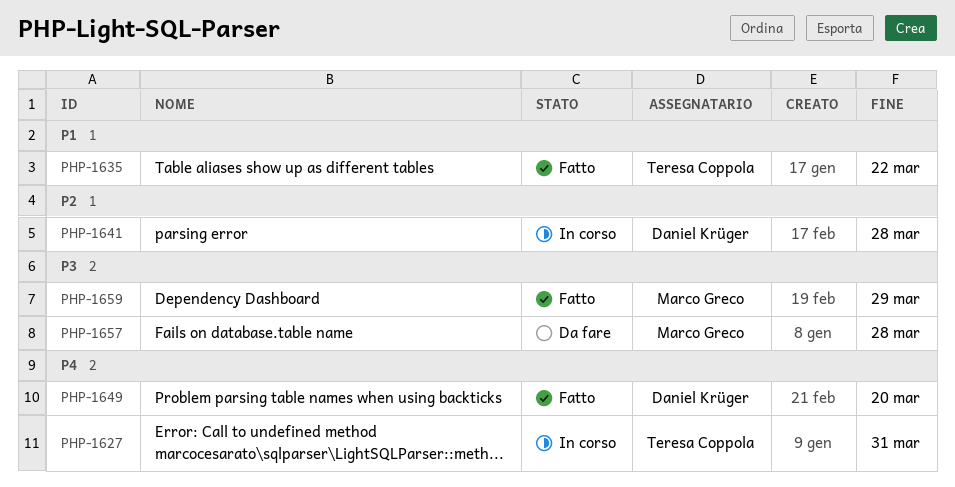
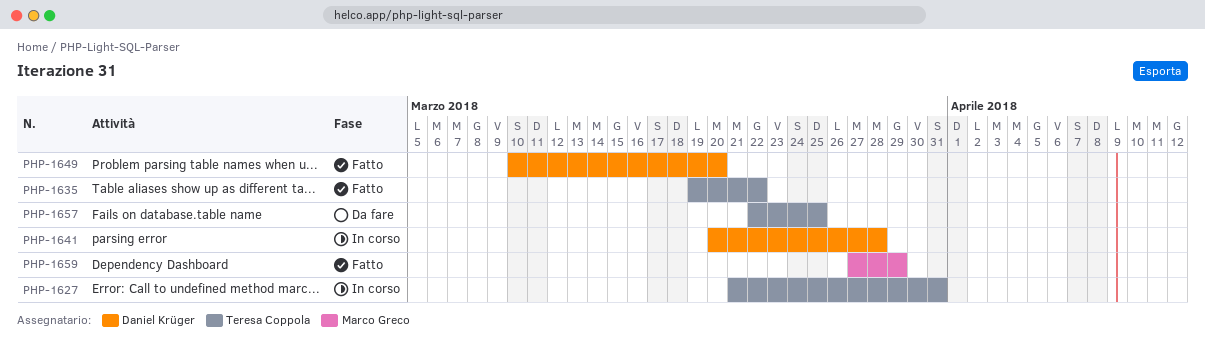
PHP-1657, owner: Marco Greco -> Teresa Coppola
PHP-1657, due: Mar 28 -> Mar 25

